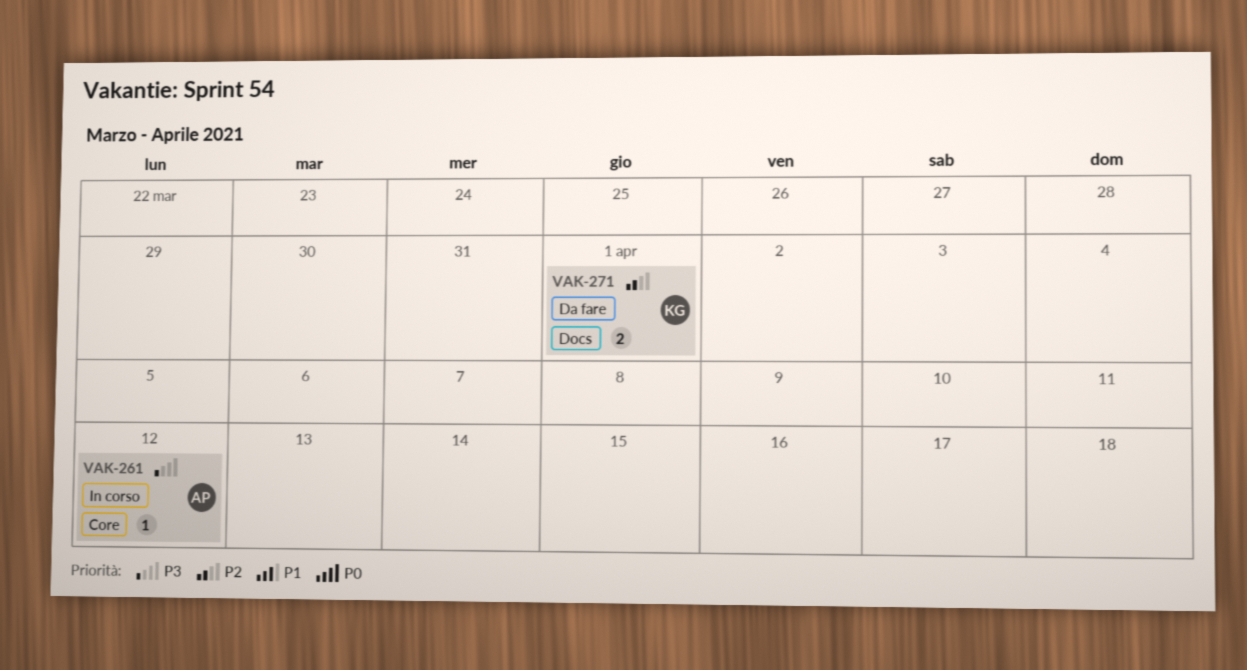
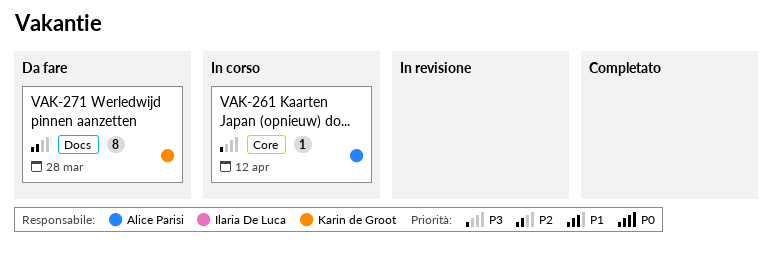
VAK-271, estimate: 2 -> 8
VAK-271, due: Apr 1 -> Mar 28

